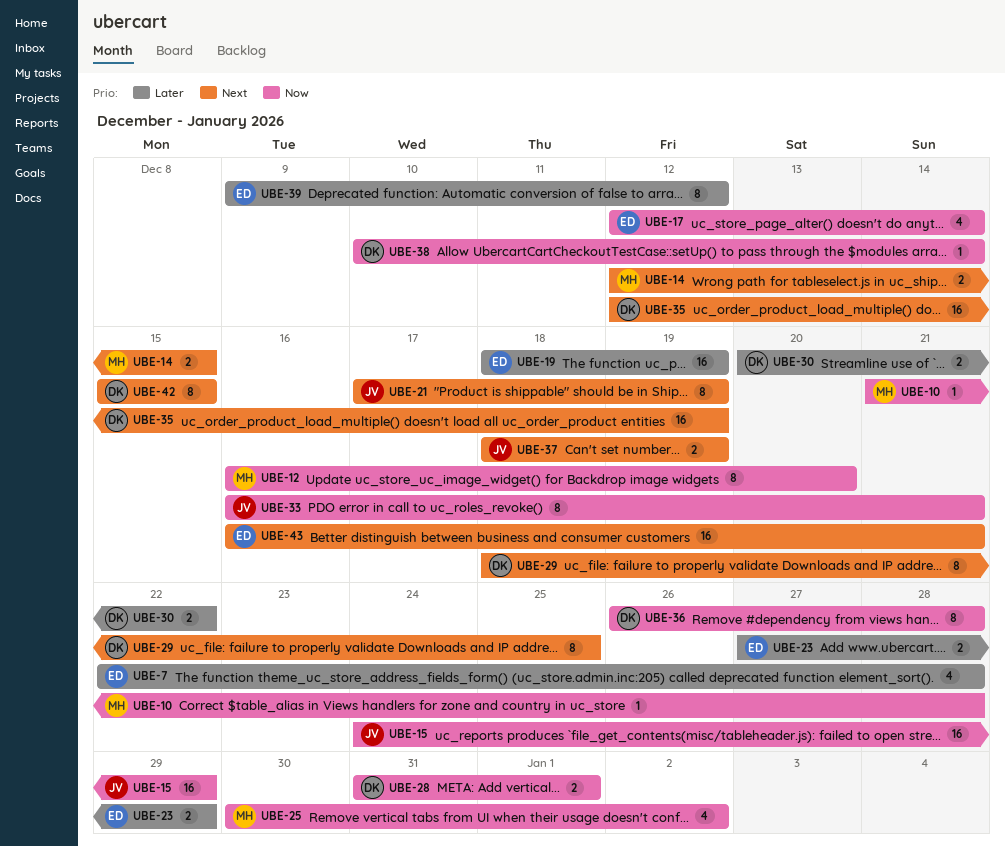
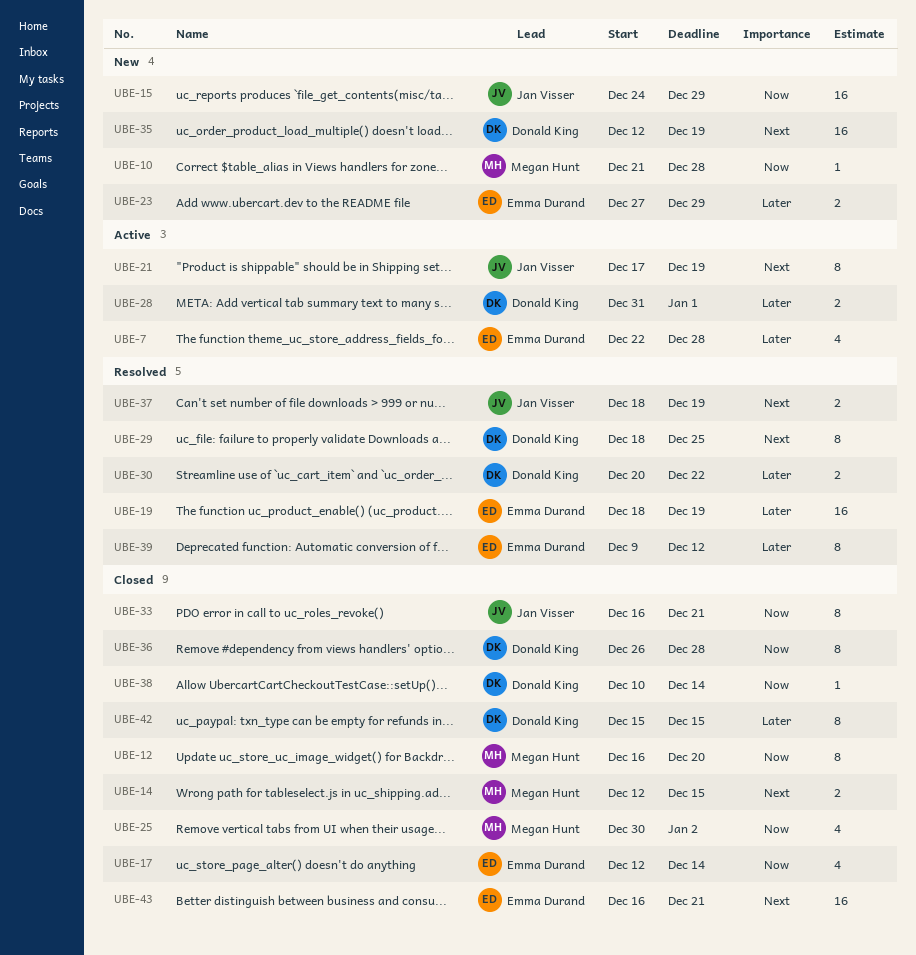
UBE-28, priority: Now -> Later
UBE-42, priority: Next -> Later

